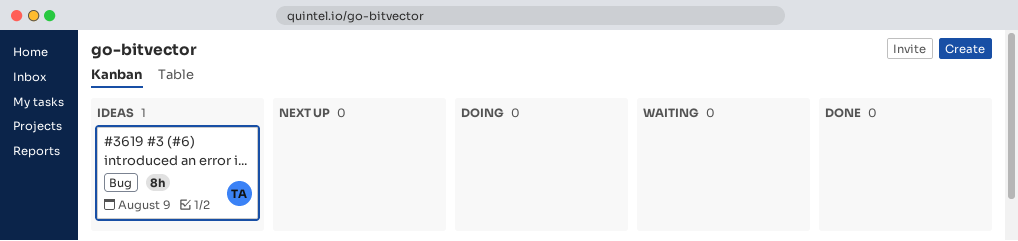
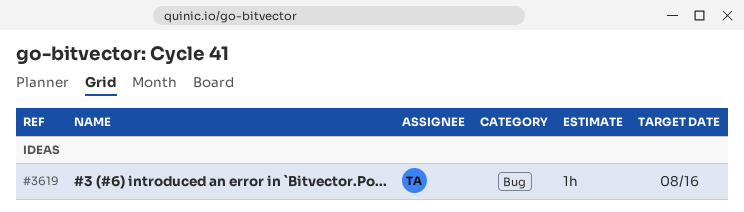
#3619, estimate: 8h -> 1h
#3619, due: Aug 9 -> Aug 16

